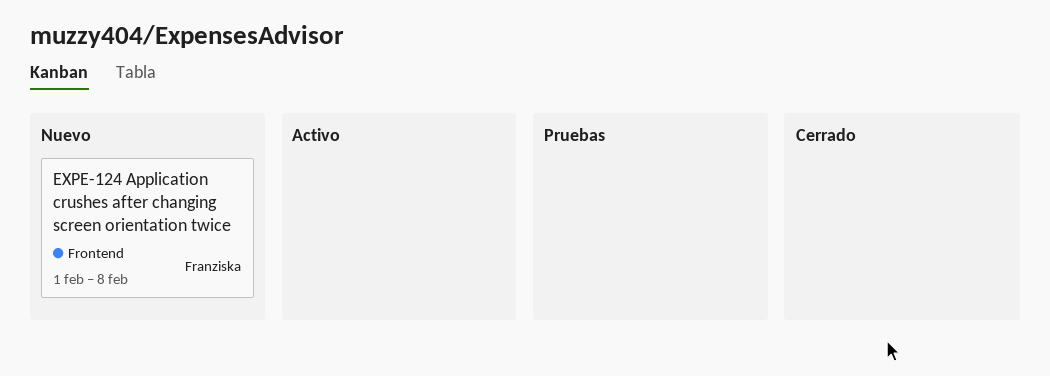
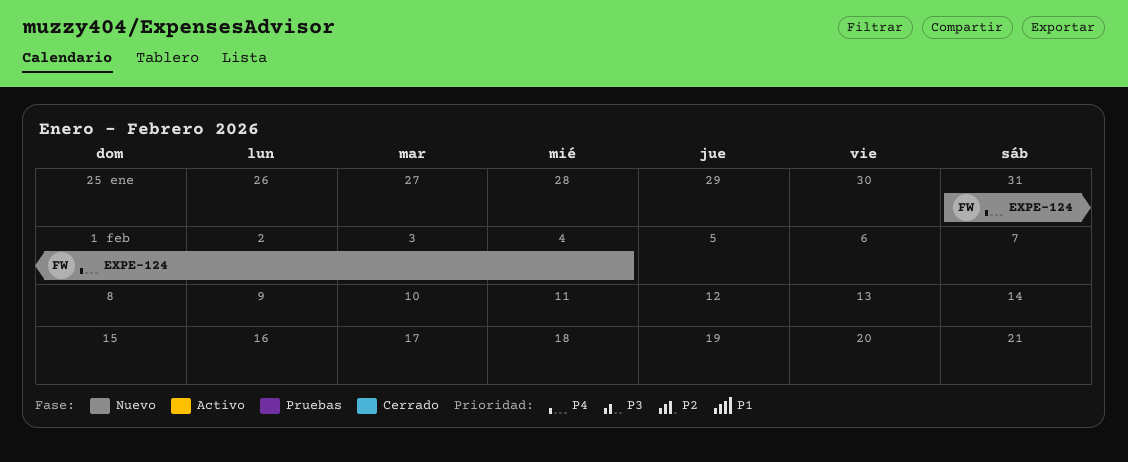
EXPE-124, start: Feb 1 -> Jan 31
EXPE-124, due: Feb 8 -> Feb 4

